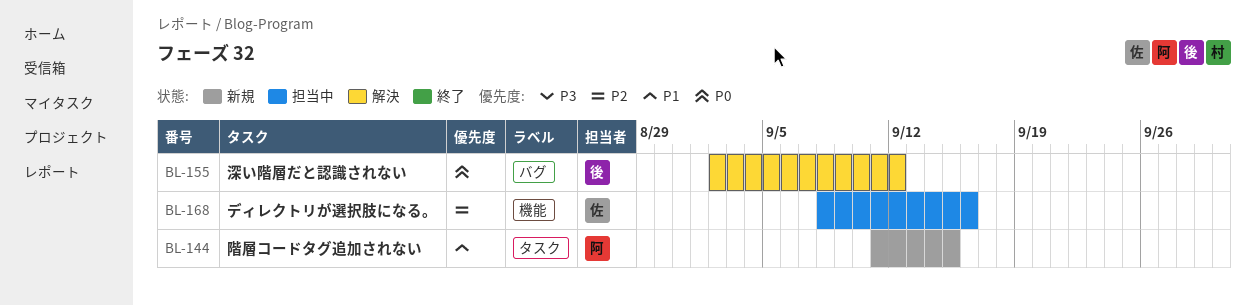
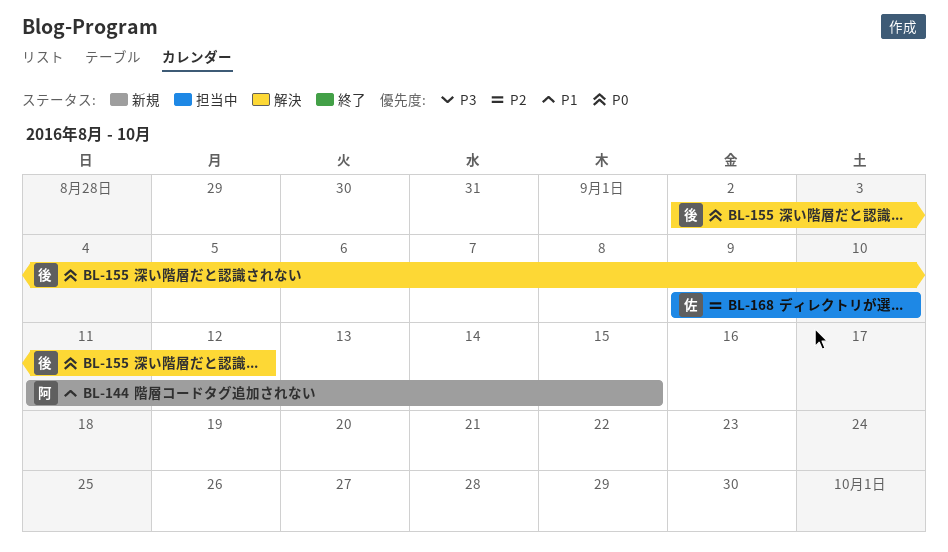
BL-168, start: Sep 8 -> Sep 9
BL-168, due: Sep 16 -> Sep 10

